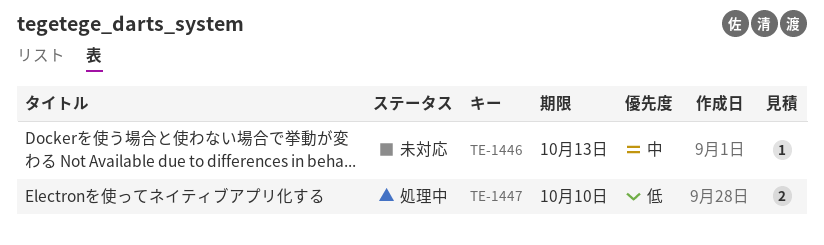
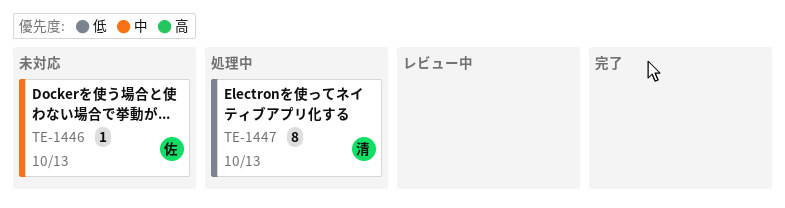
TE-1447, estimate: 2 -> 8
TE-1447, due: Oct 10 -> Oct 13

